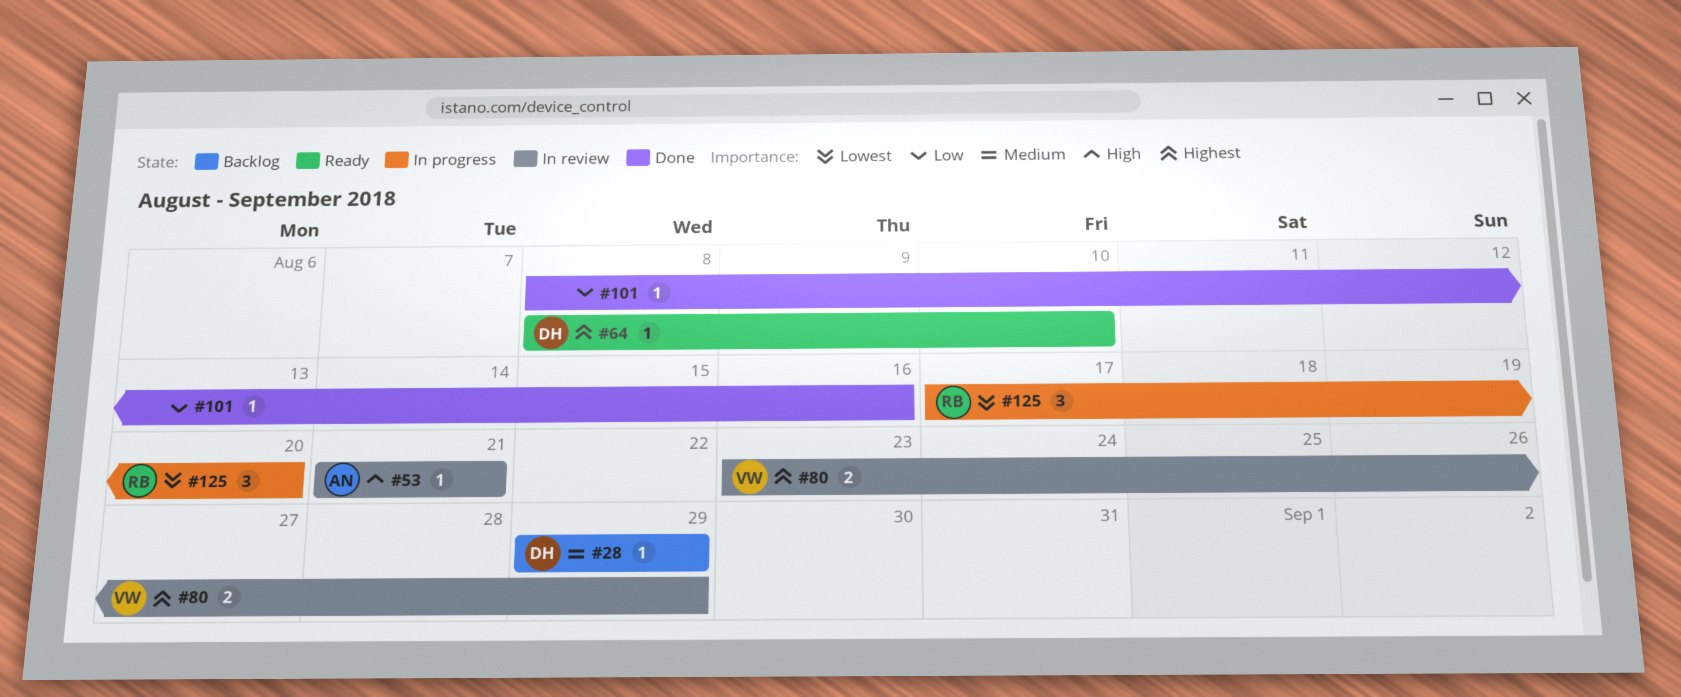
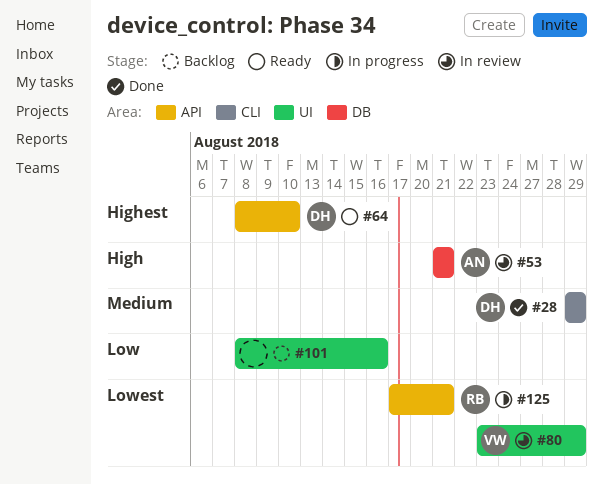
#28, status: Backlog -> Done
#80, priority: Highest -> Lowest
#101, status: Done -> Backlog
#125, due: Aug 20 -> Aug 21

